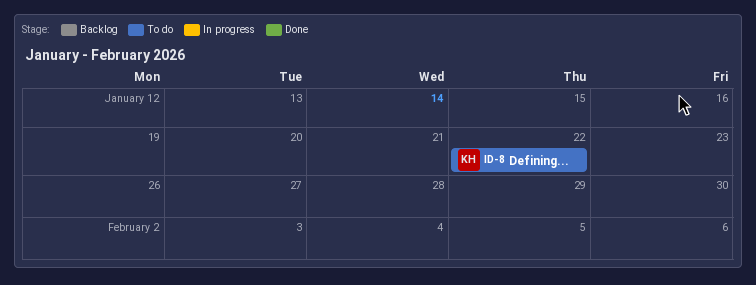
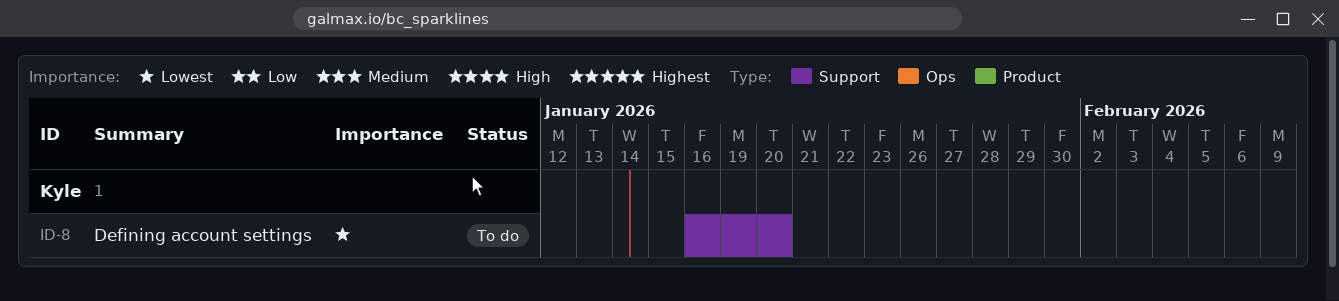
ID-8, start: Jan 22 -> Jan 16
ID-8, due: Jan 22 -> Jan 20

